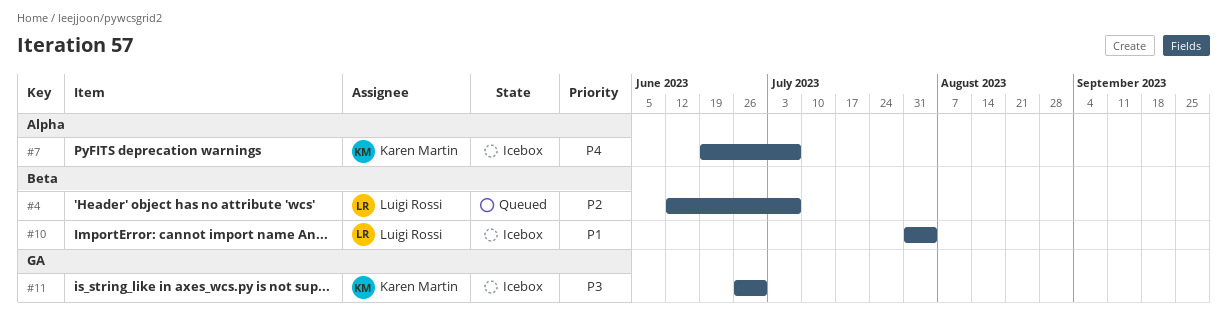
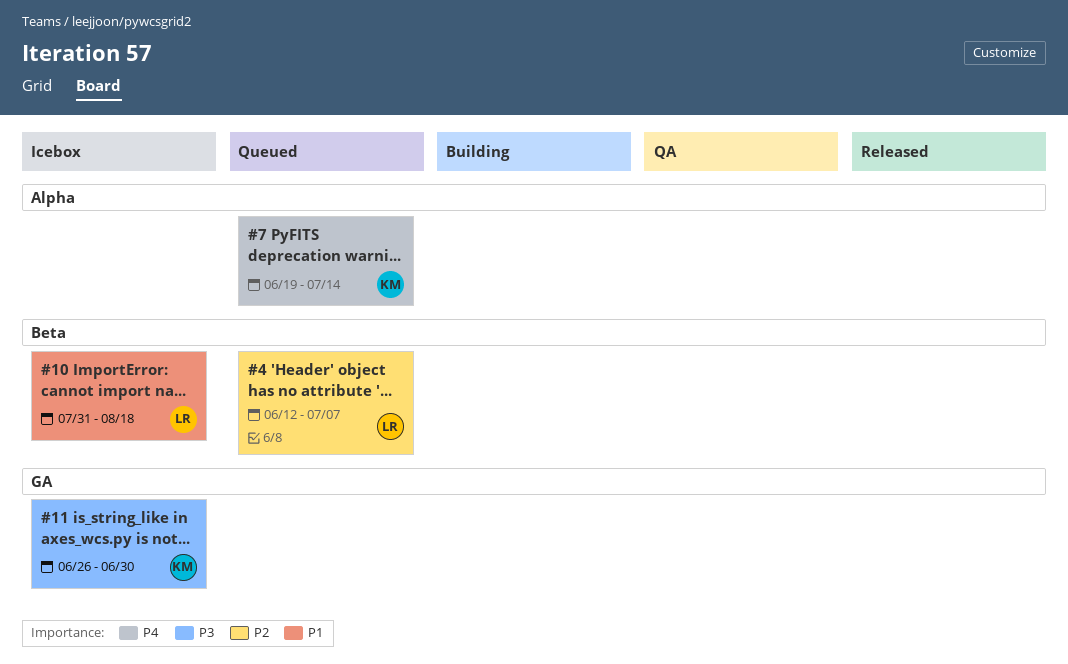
#7, status: Icebox -> Queued
#7, due: Jul 7 -> Jul 14
#10, due: Aug 4 -> Aug 18

